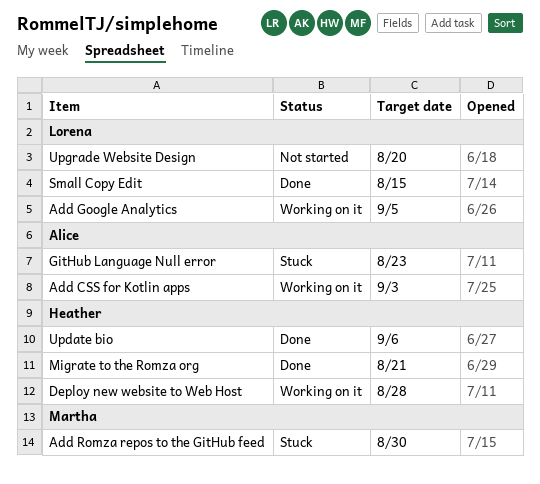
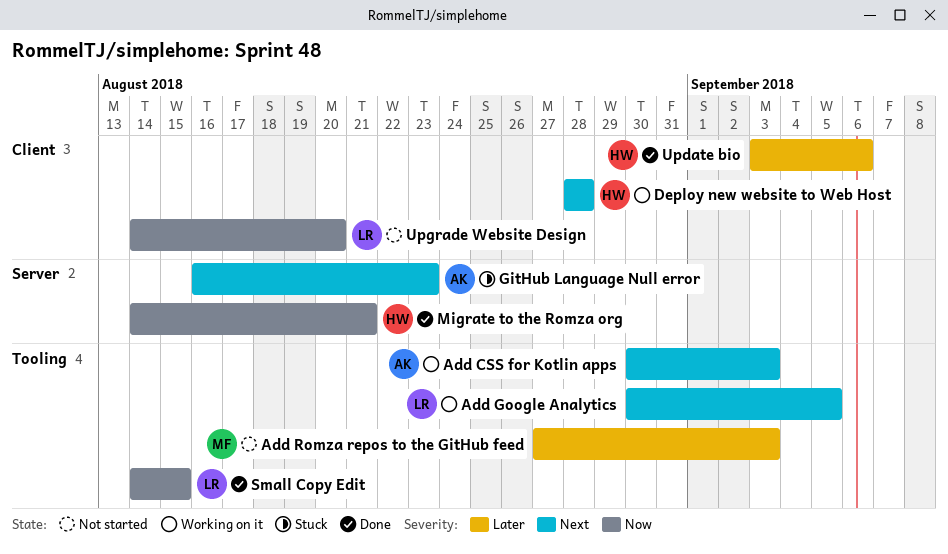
Add Romza repos to the GitHub feed, status: Stuck -> Not started
Add Romza repos to the GitHub feed, due: Aug 30 -> Sep 3

